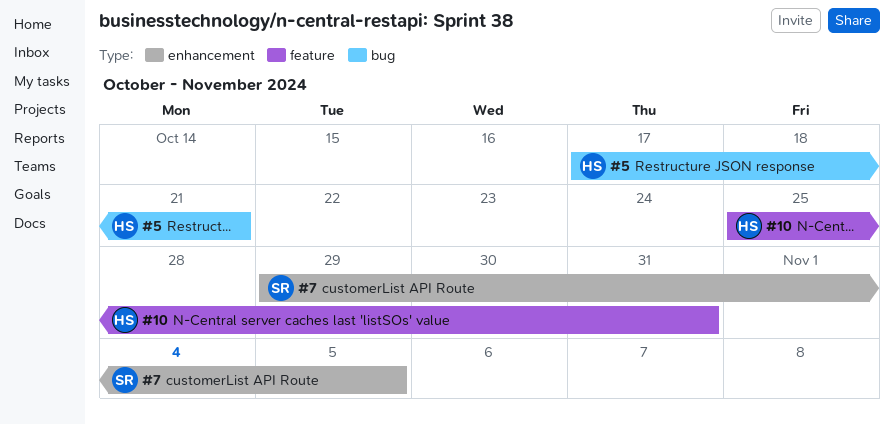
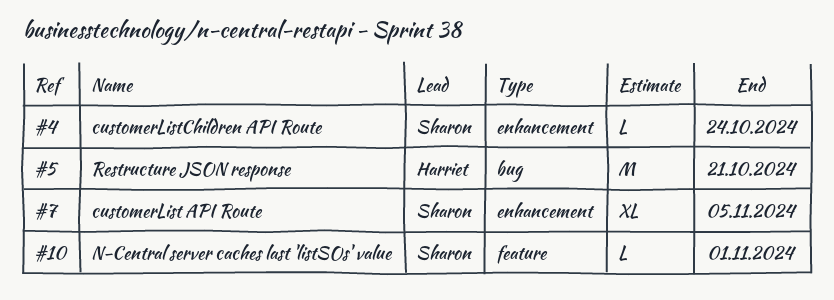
#4: none -> present
#10, owner: Harriet -> Sharon
#10, due: Oct 31 -> Nov 1

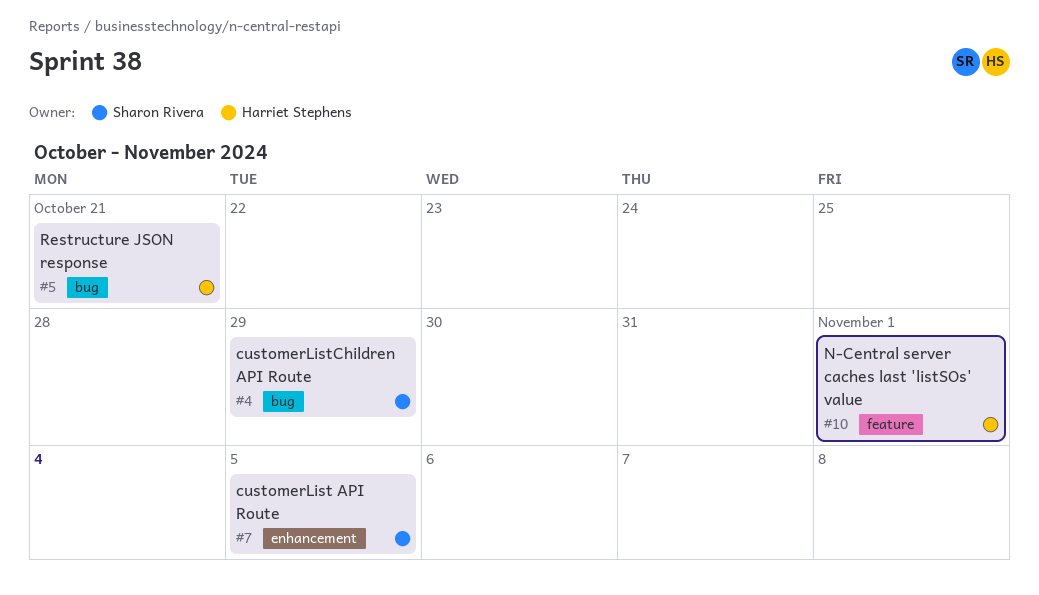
#4, label: enhancement -> bug
#4, due: Oct 24 -> Oct 29
#10, owner: Sharon Rivera -> Harriet Stephens

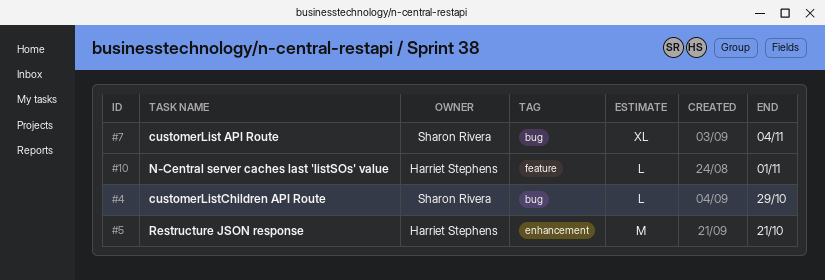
#5, label: bug -> enhancement
#7, label: enhancement -> bug
#7, due: Nov 5 -> Nov 4

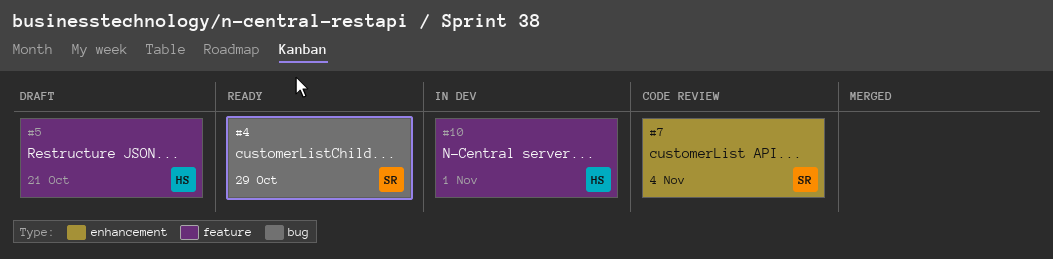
#5, label: enhancement -> feature
#7, label: bug -> enhancement

